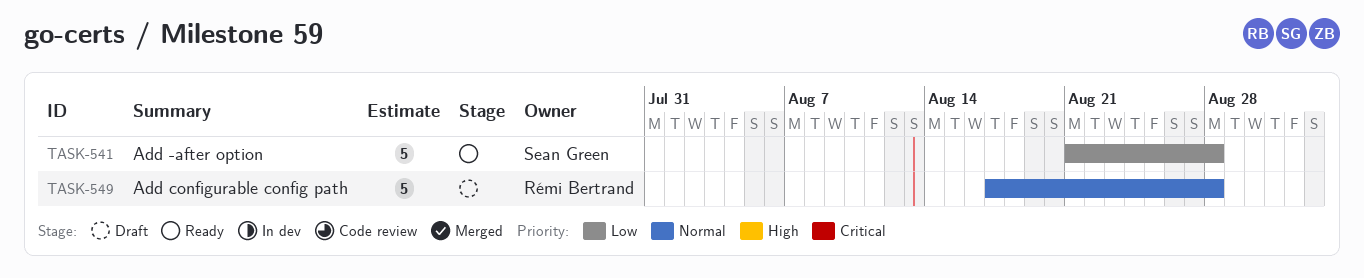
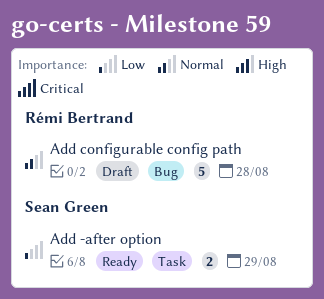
Add -after option, estimate: 5 -> 2
Add -after option, due: Aug 28 -> Aug 29

